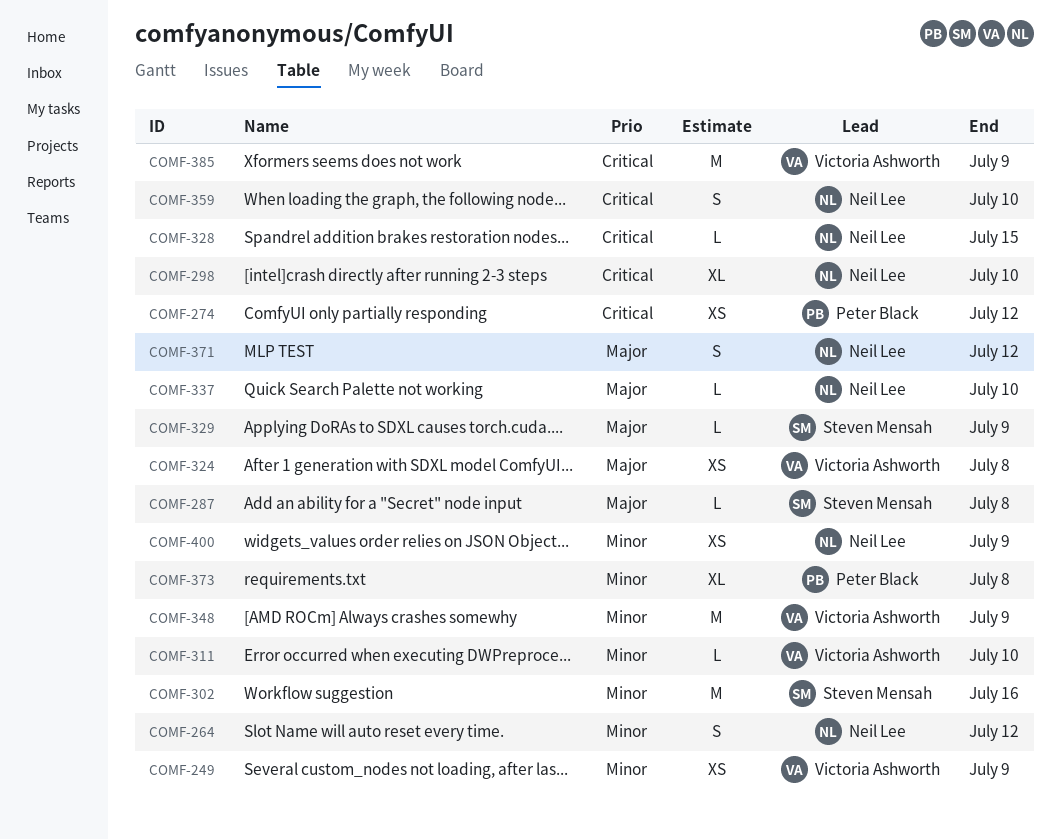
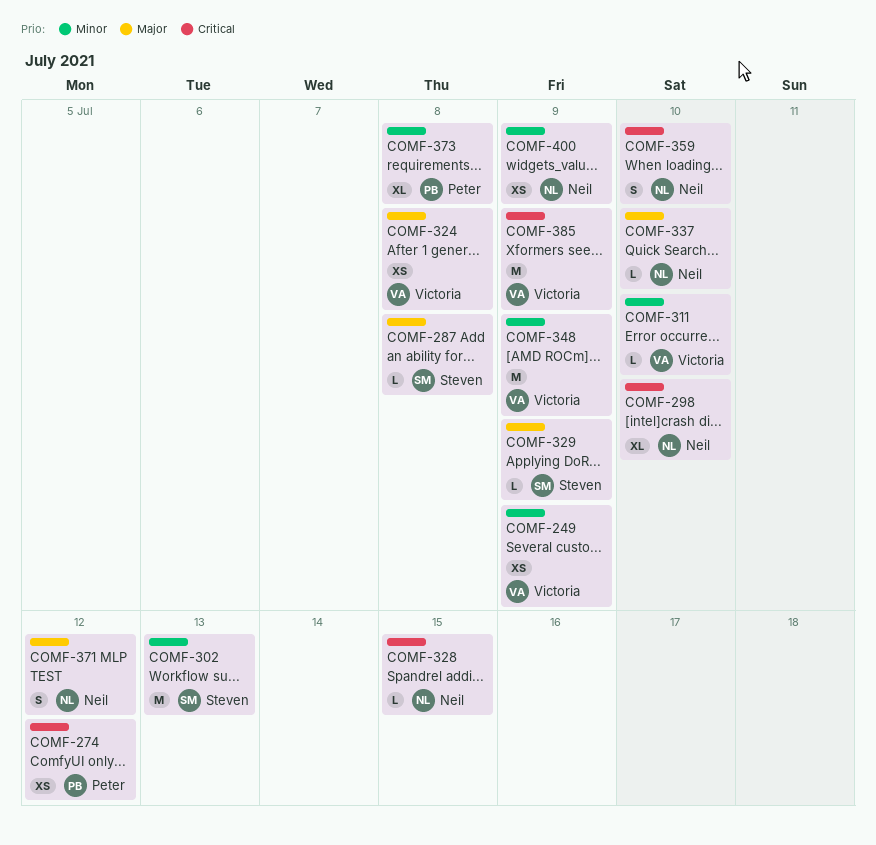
COMF-264: present -> none
COMF-302, due: Jul 16 -> Jul 13

